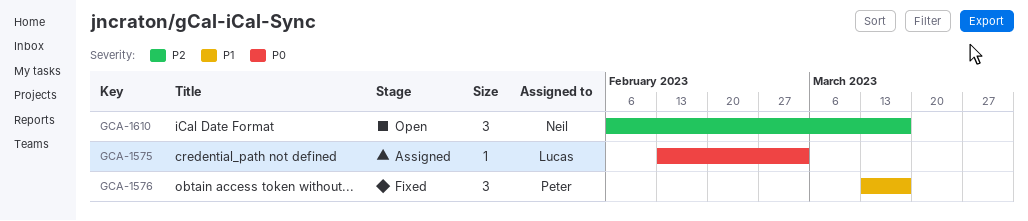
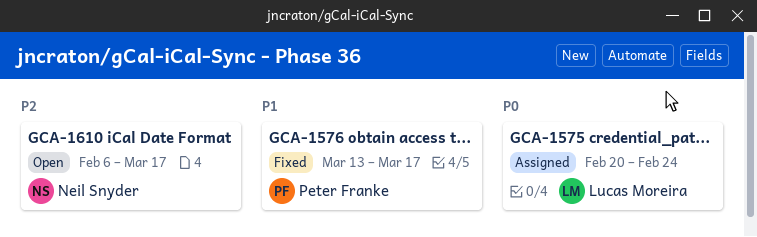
GCA-1575, start: Feb 13 -> Feb 20
GCA-1575, due: Mar 3 -> Feb 24

